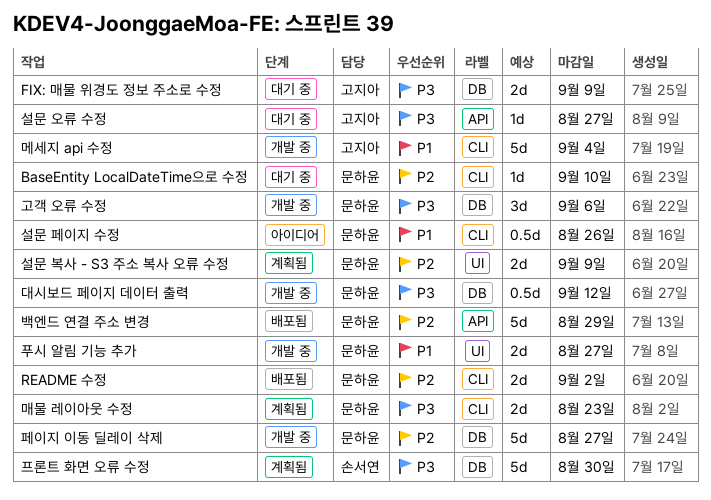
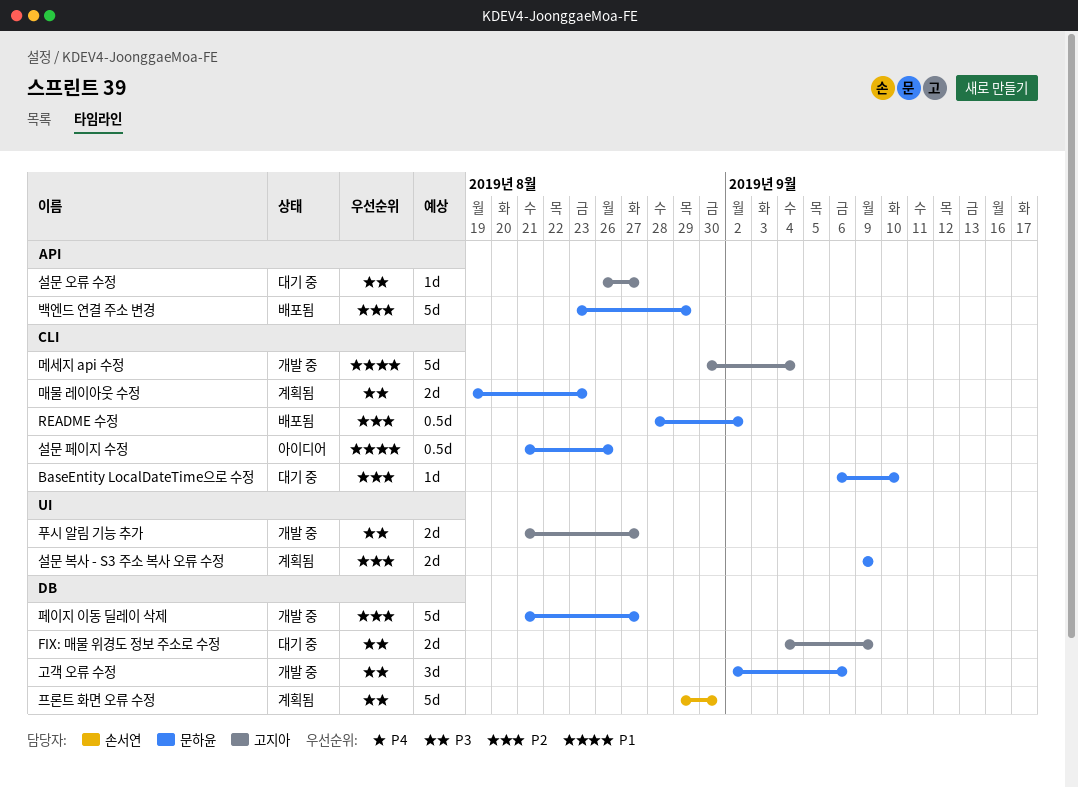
README 수정, estimate: 2d -> 0.5d
대시보드 페이지 데이터 출력: present -> none
푸시 알림 기능 추가, owner: 문하윤 -> 고지아
푸시 알림 기능 추가, priority: P1 -> P3

